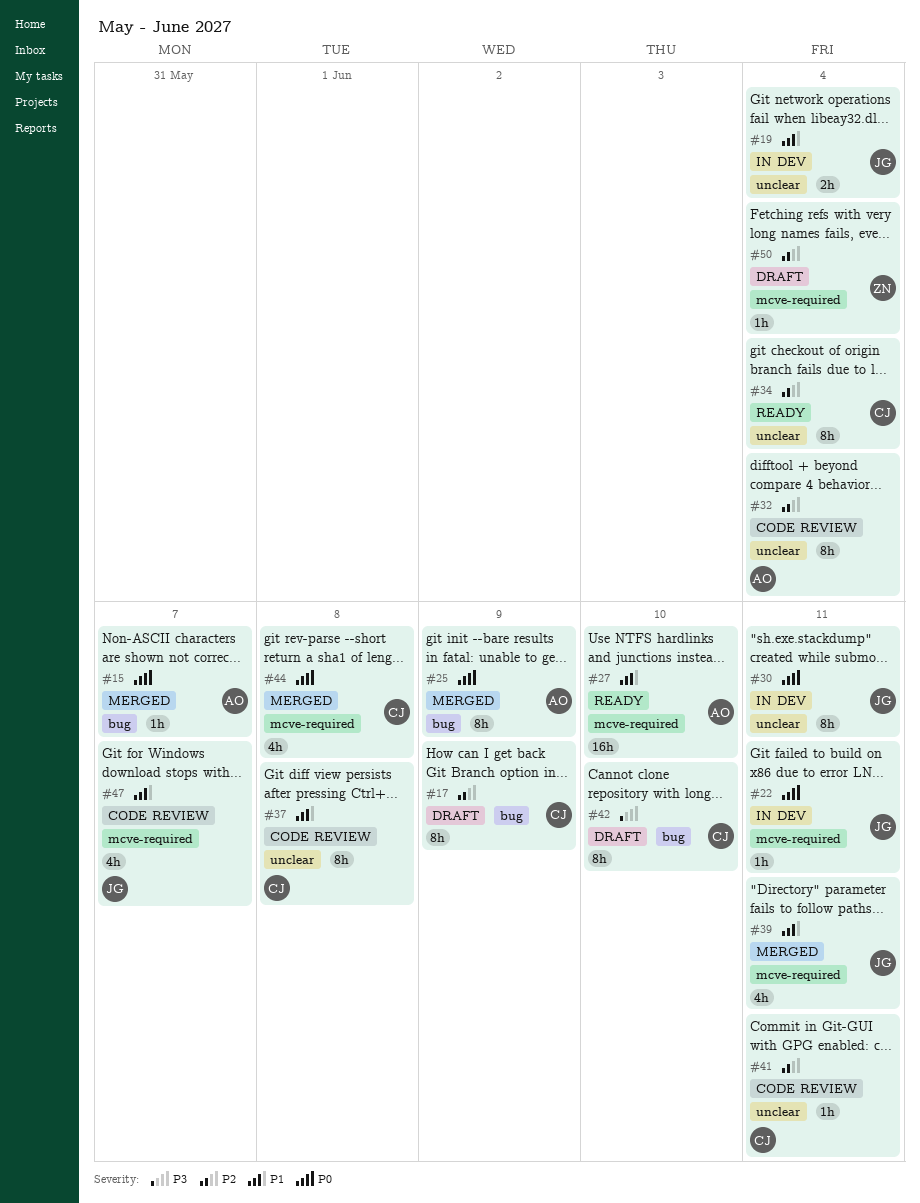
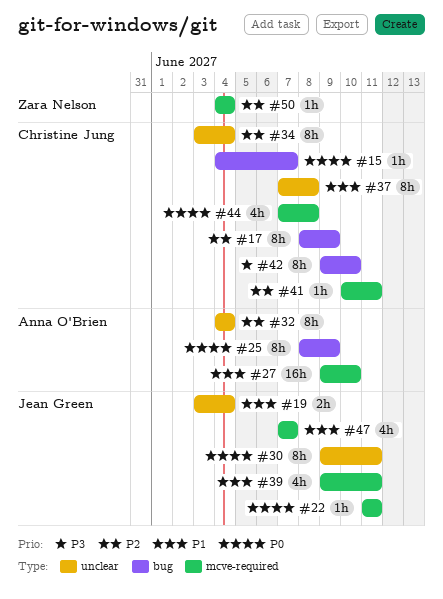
#15, owner: Anna O'Brien -> Christine Jung
#41, label: unclear -> mcve-required

